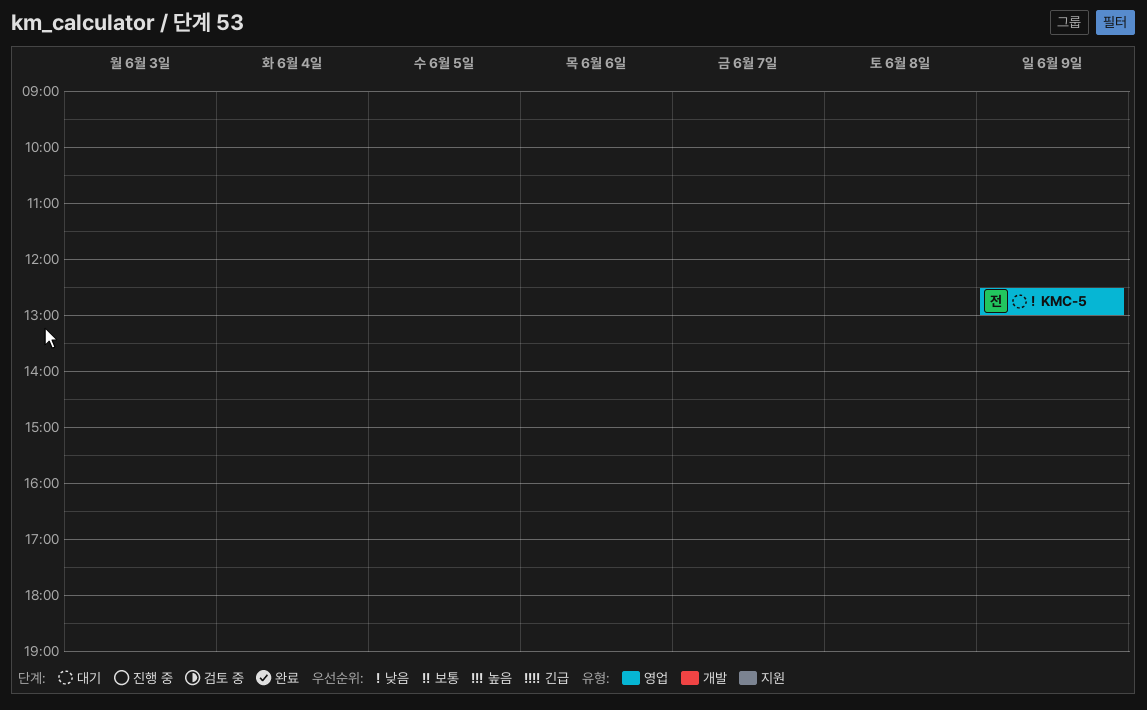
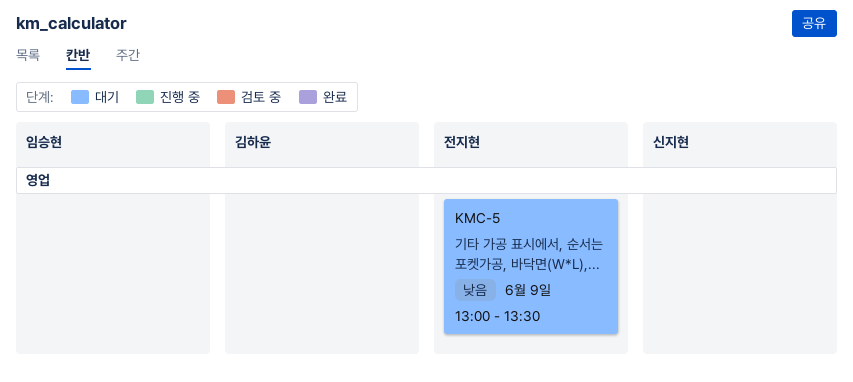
KMC-5, begins: 12:30 -> 13:00
KMC-5, ends: 13:00 -> 13:30

